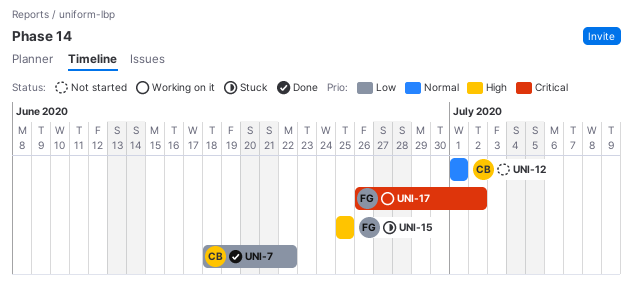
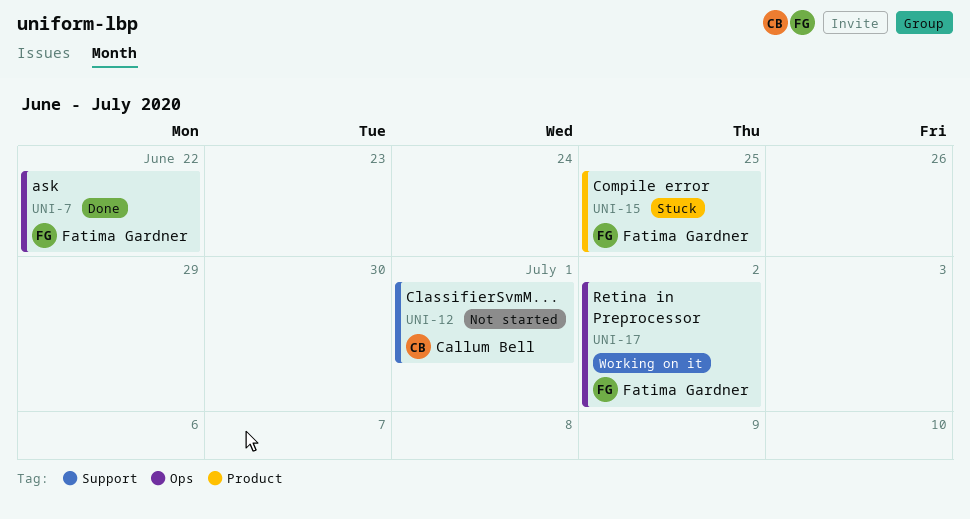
UNI-7, owner: Callum Bell -> Fatima Gardner

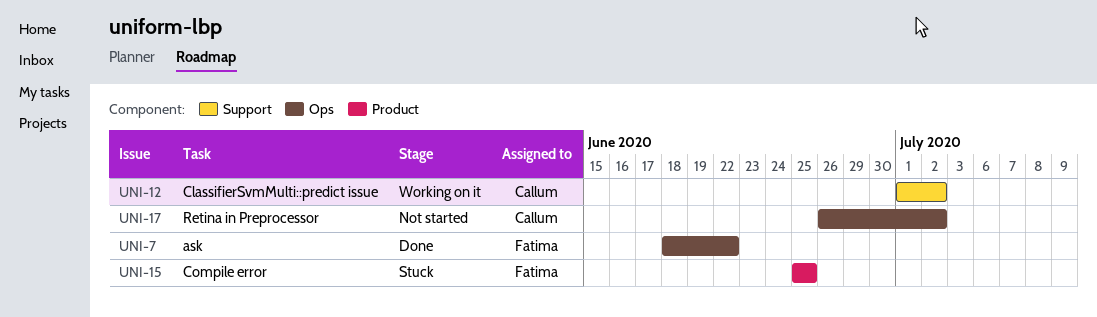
UNI-12, status: Not started -> Working on it
UNI-12, due: Jul 1 -> Jul 2
UNI-17, status: Working on it -> Not started
UNI-17, owner: Fatima Gardner -> Callum Bell

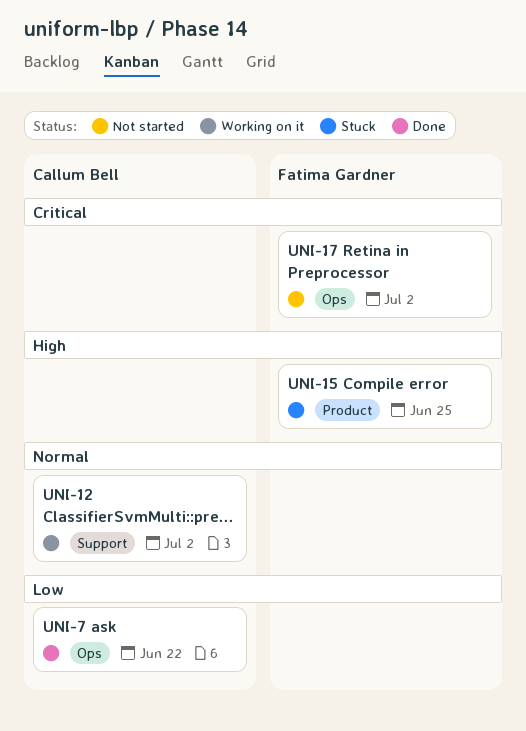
UNI-7, owner: Fatima Gardner -> Callum Bell
UNI-17, owner: Callum Bell -> Fatima Gardner

